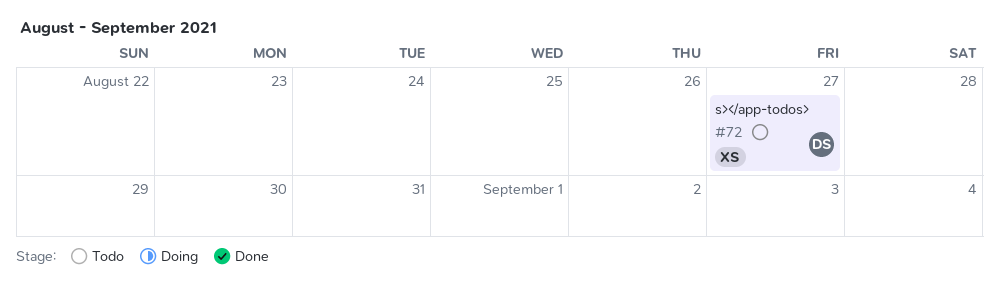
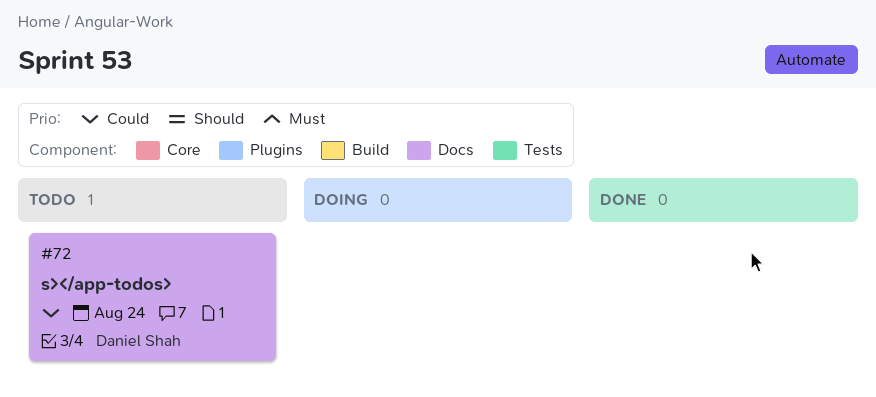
#72, due: Aug 27 -> Aug 24

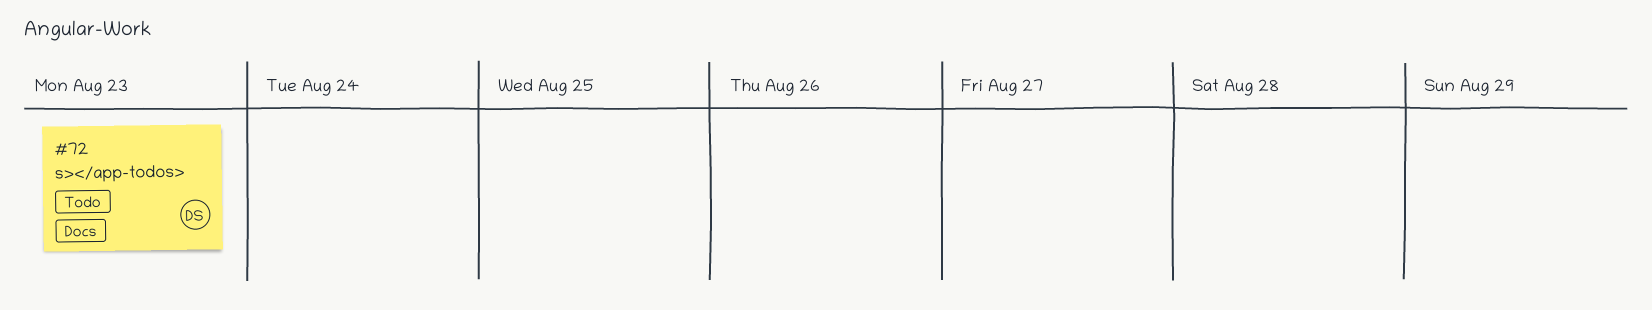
#72, due: Aug 24 -> Aug 23

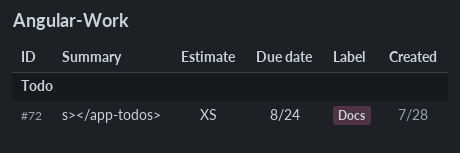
#72, due: Aug 23 -> Aug 24

